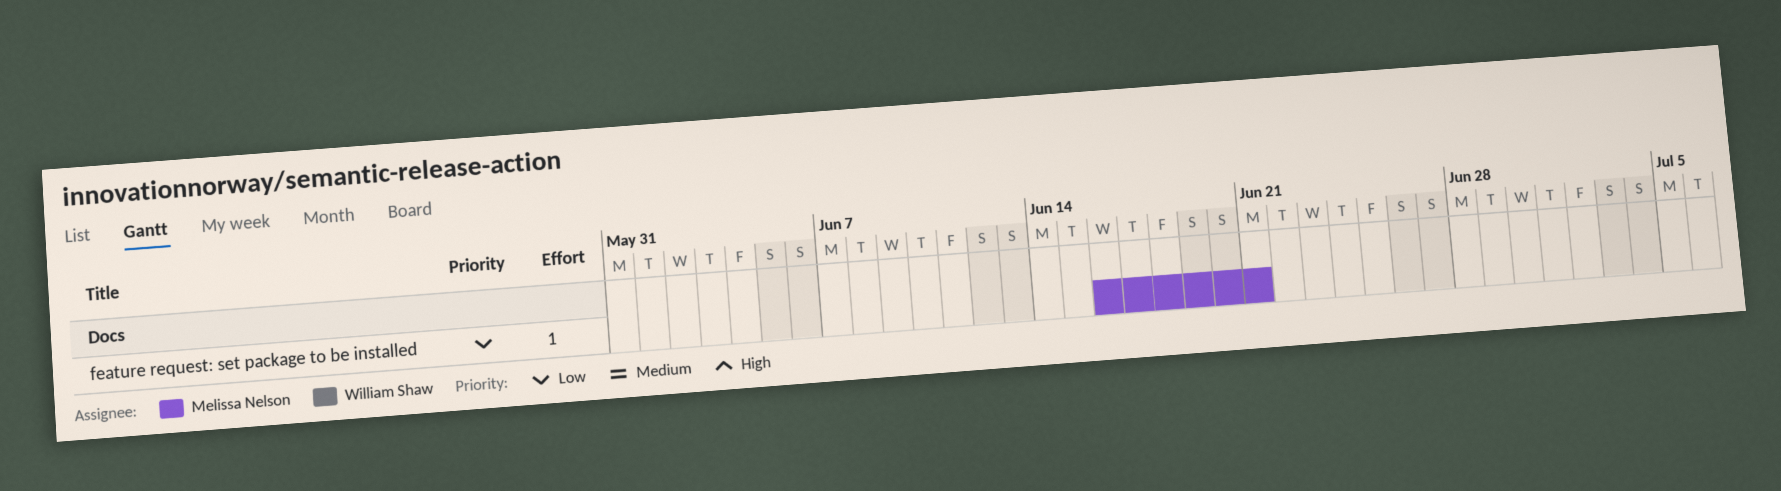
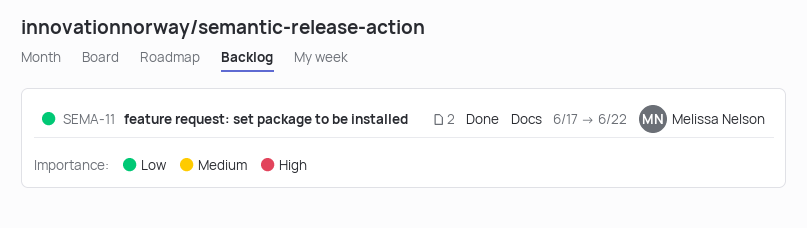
feature request: set package to be installed, start: Jun 16 -> Jun 17
feature request: set package to be installed, due: Jun 21 -> Jun 22

